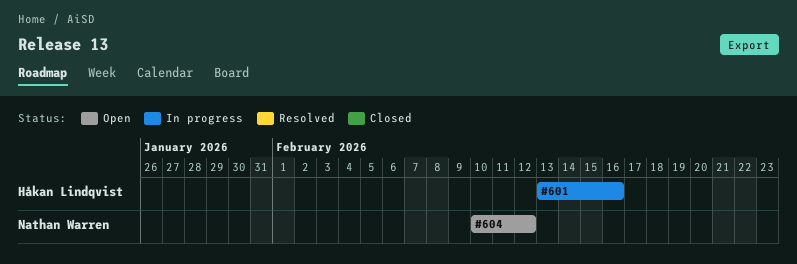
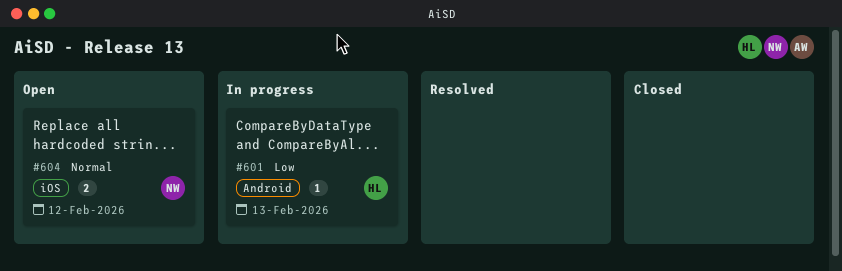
#601, due: Feb 16 -> Feb 13

